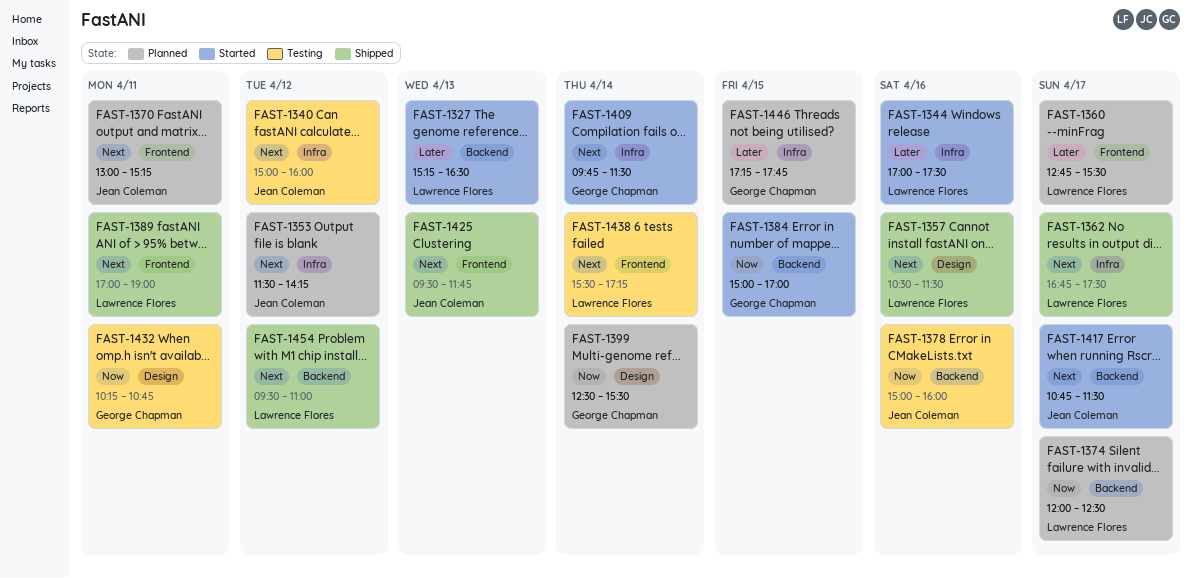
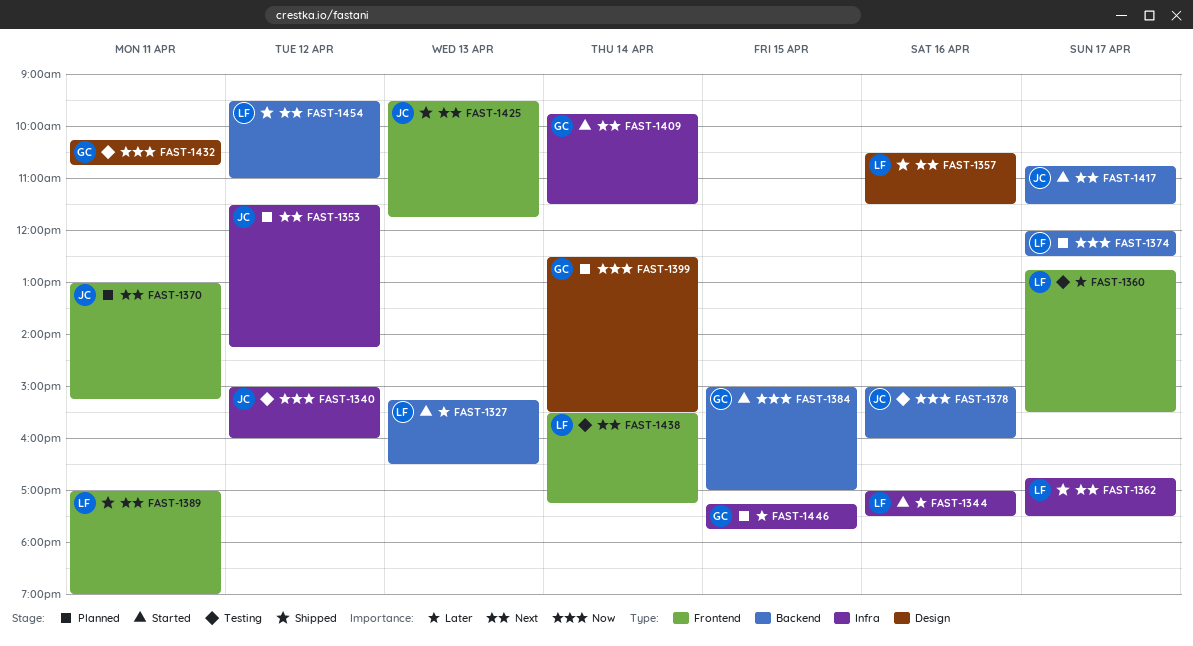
FAST-1340, priority: Next -> Now
FAST-1360, status: Planned -> Testing

